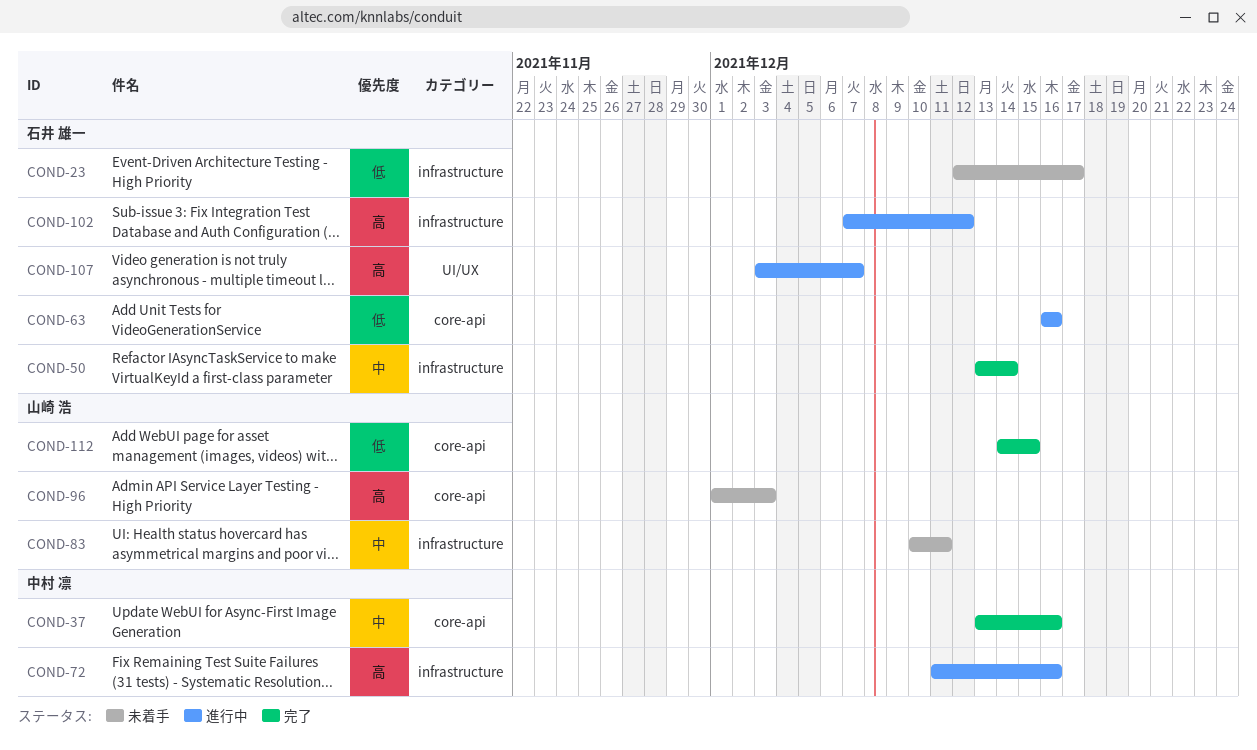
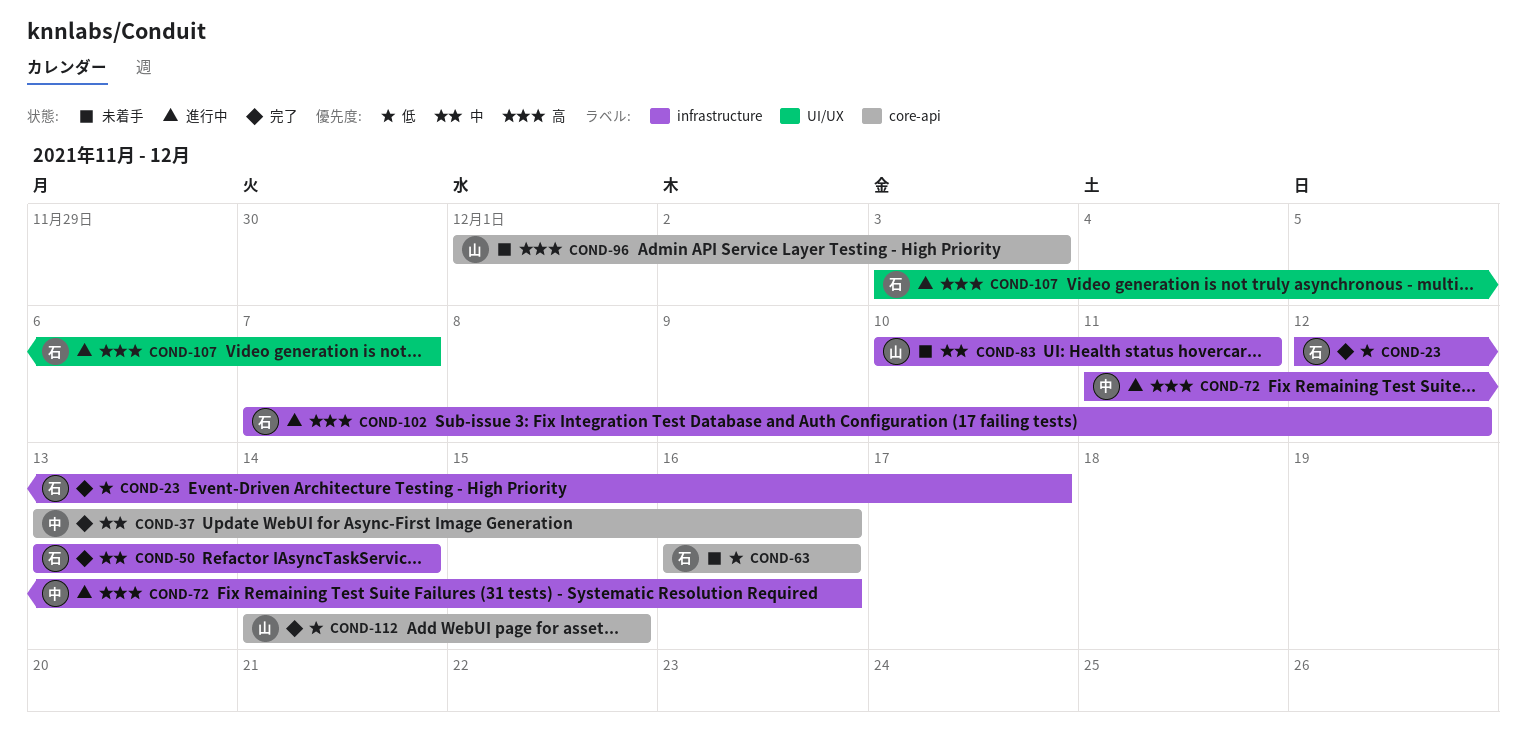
COND-23, status: 未着手 -> 完了
COND-63, status: 進行中 -> 未着手

